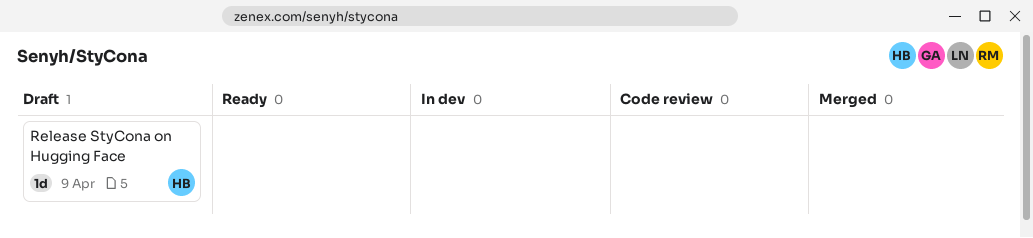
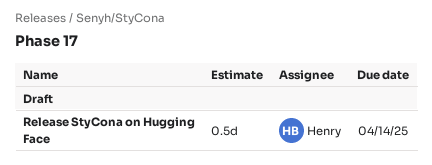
Release StyCona on Hugging Face, estimate: 1d -> 0.5d
Release StyCona on Hugging Face, due: Apr 9 -> Apr 14

